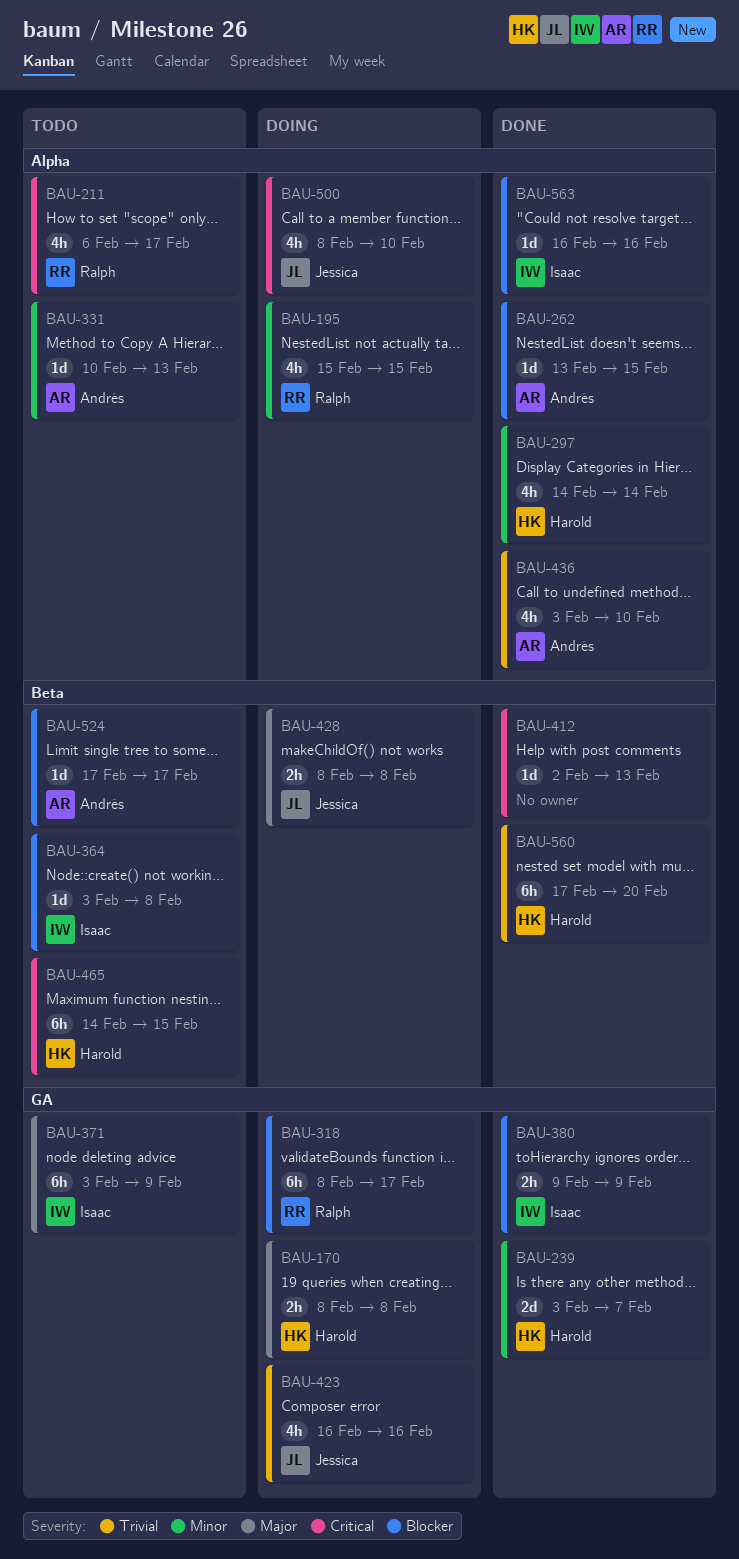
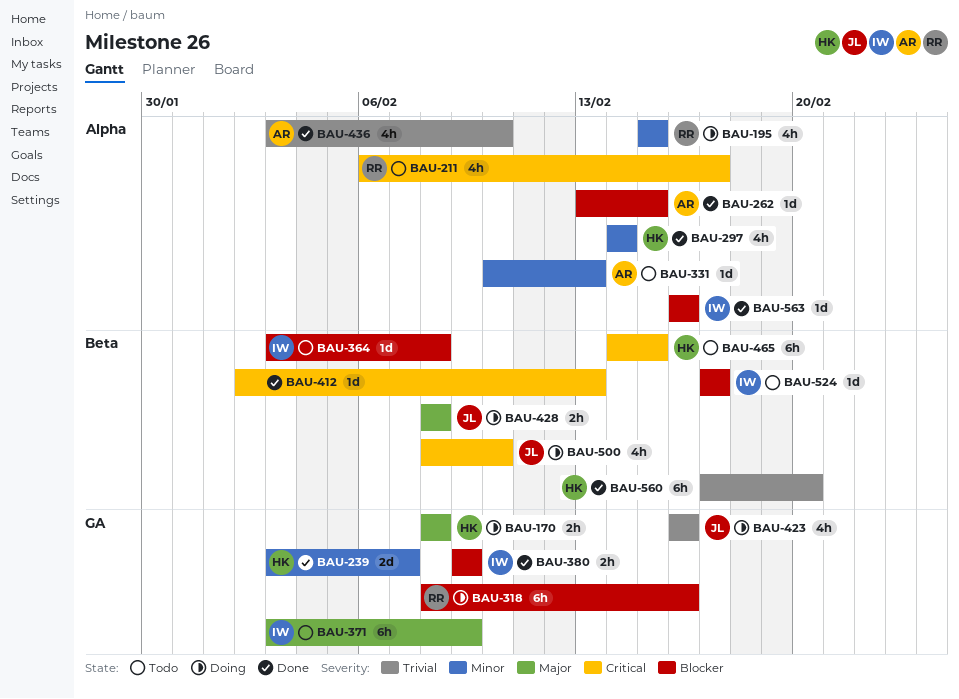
BAU-318, due: Feb 17 -> Feb 16
BAU-500, label: Alpha -> Beta
BAU-524, owner: Andrés -> Isaac

